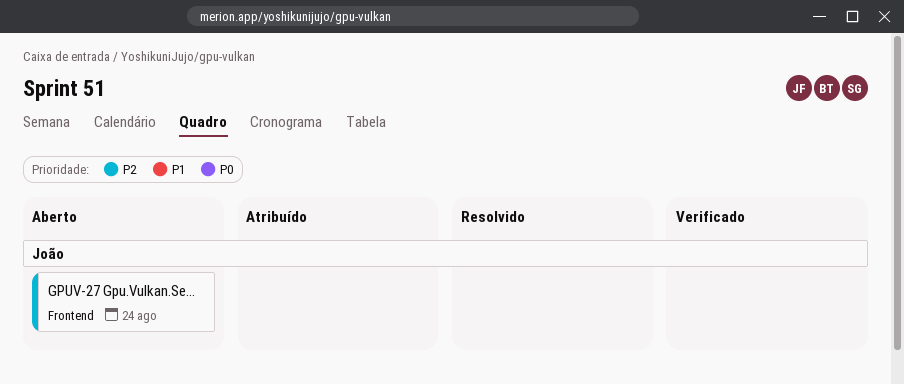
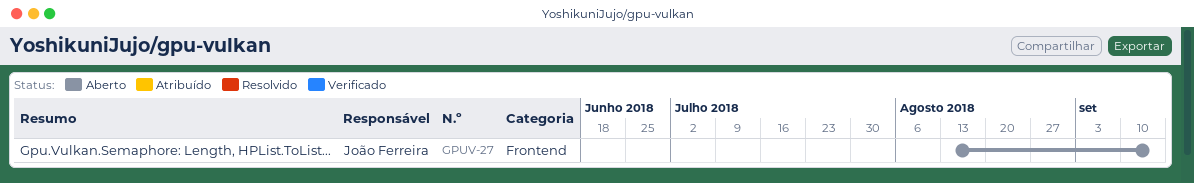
GPUV-27, due: Aug 24 -> Sep 14

